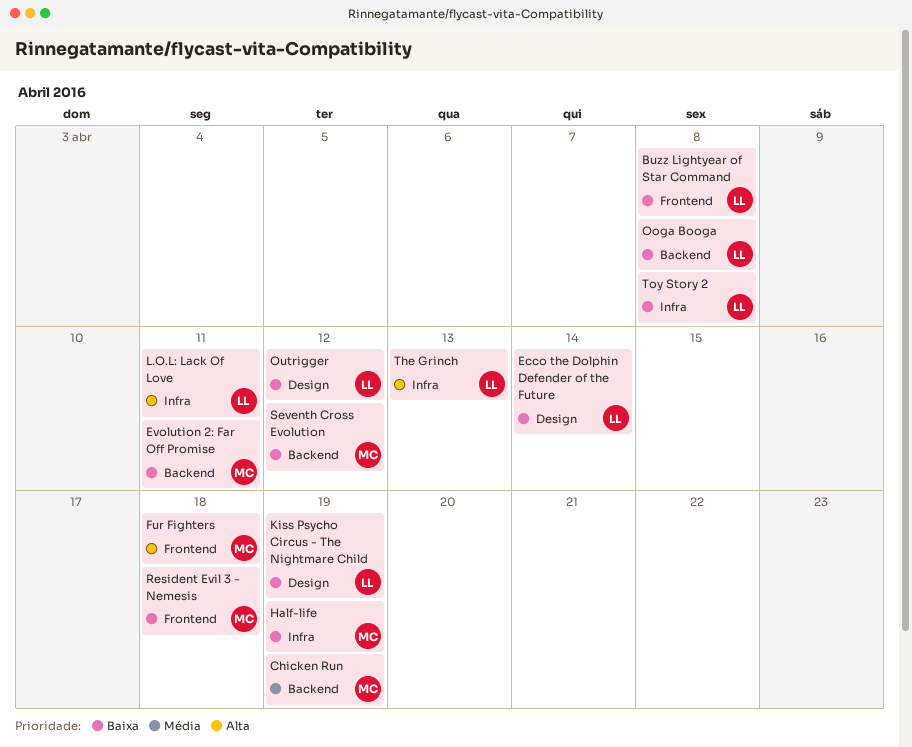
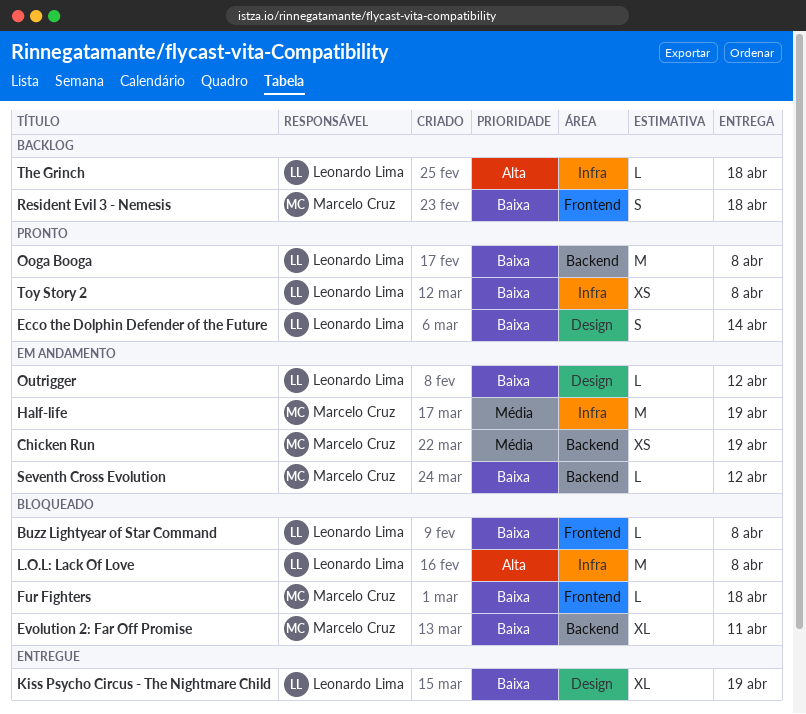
Fur Fighters, priority: Alta -> Baixa
Half-life, priority: Baixa -> Média
L.O.L: Lack Of Love, due: Apr 11 -> Apr 8
The Grinch, due: Apr 13 -> Apr 18

